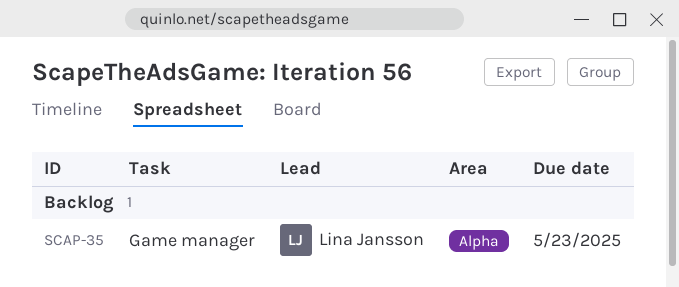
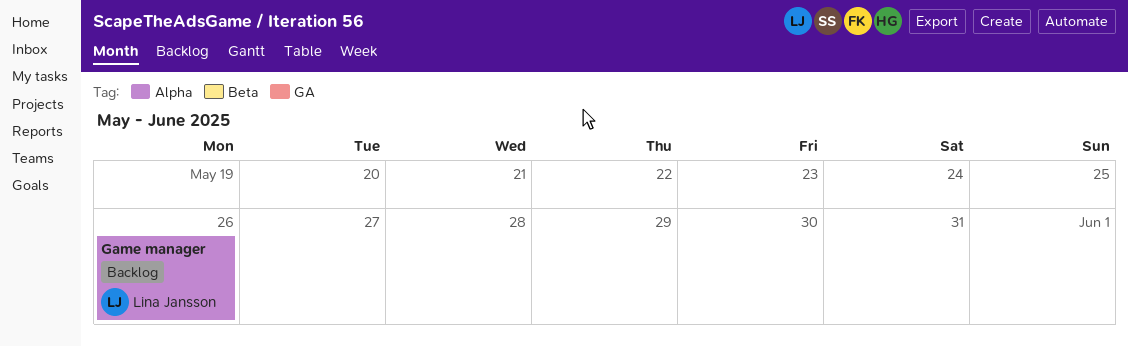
Game manager, due: May 23 -> May 26

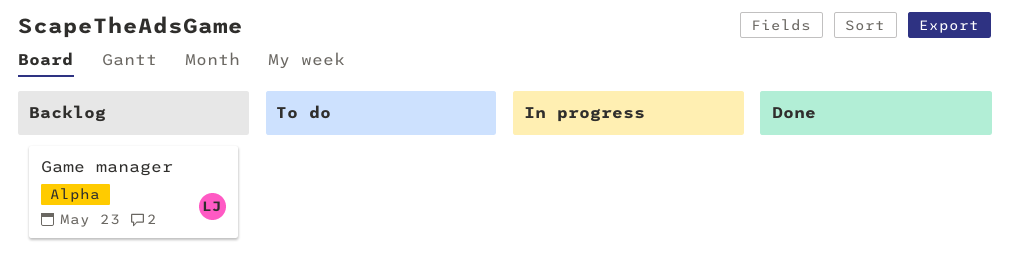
Game manager, due: May 26 -> May 23

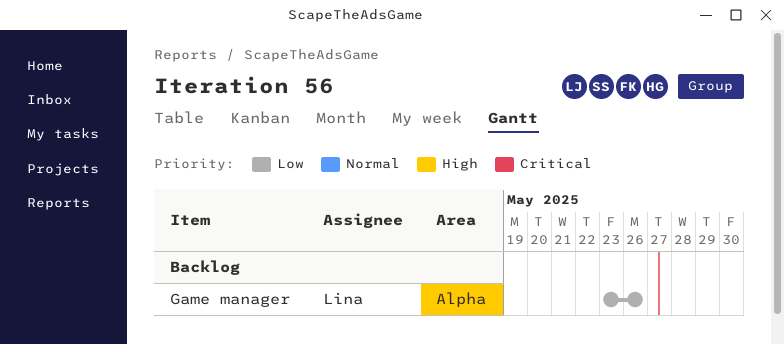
Game manager, due: May 23 -> May 26

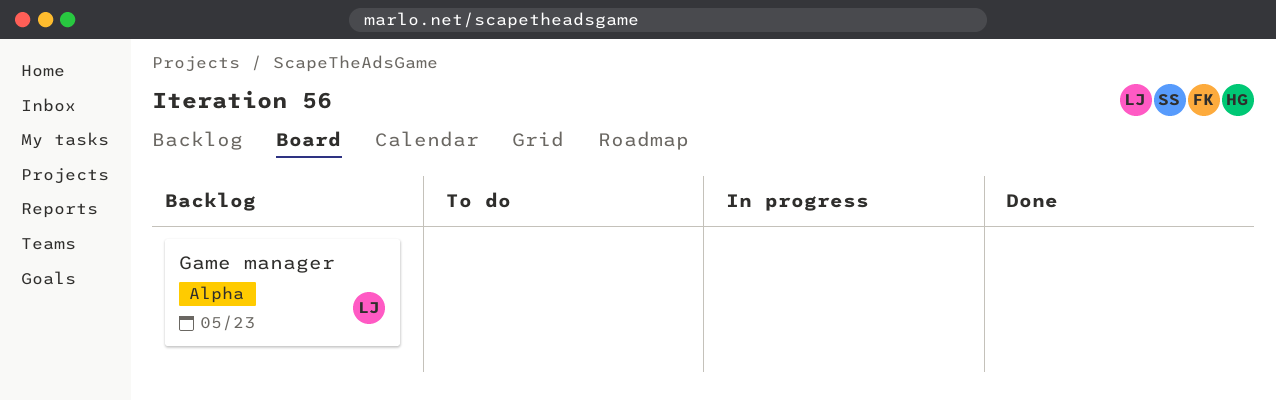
Game manager, due: May 26 -> May 23

